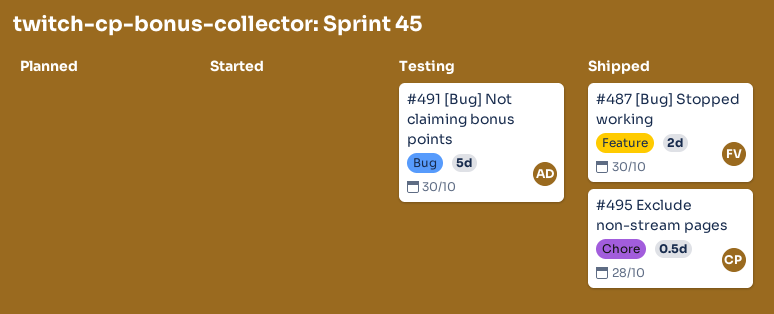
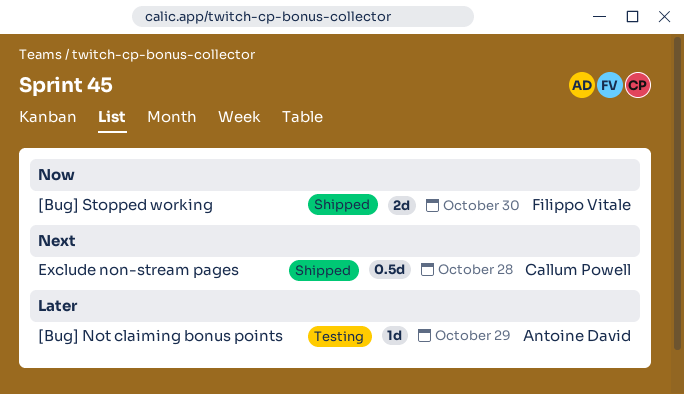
[Bug] Not claiming bonus points, estimate: 5d -> 1d
[Bug] Not claiming bonus points, due: Oct 30 -> Oct 29

